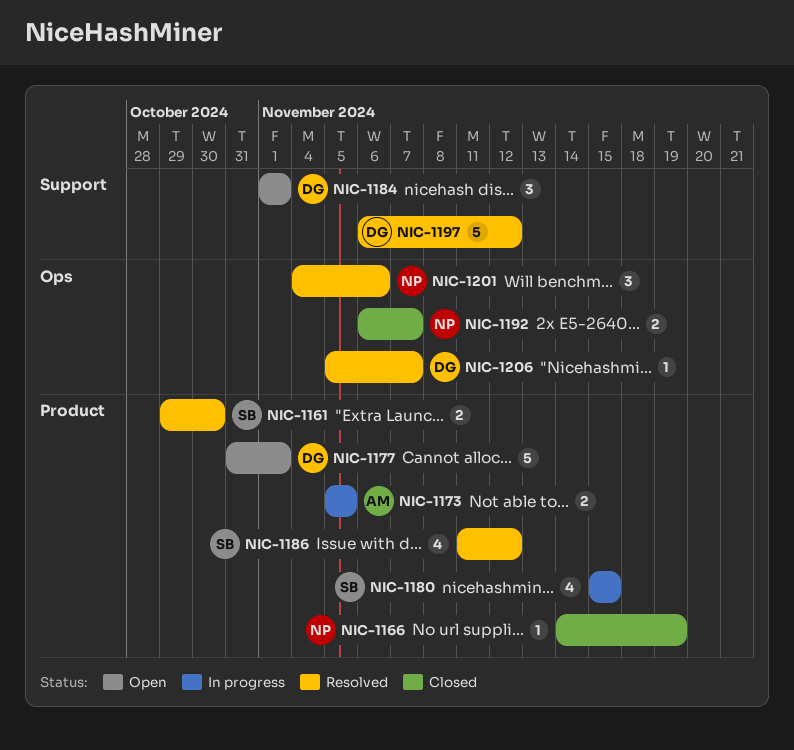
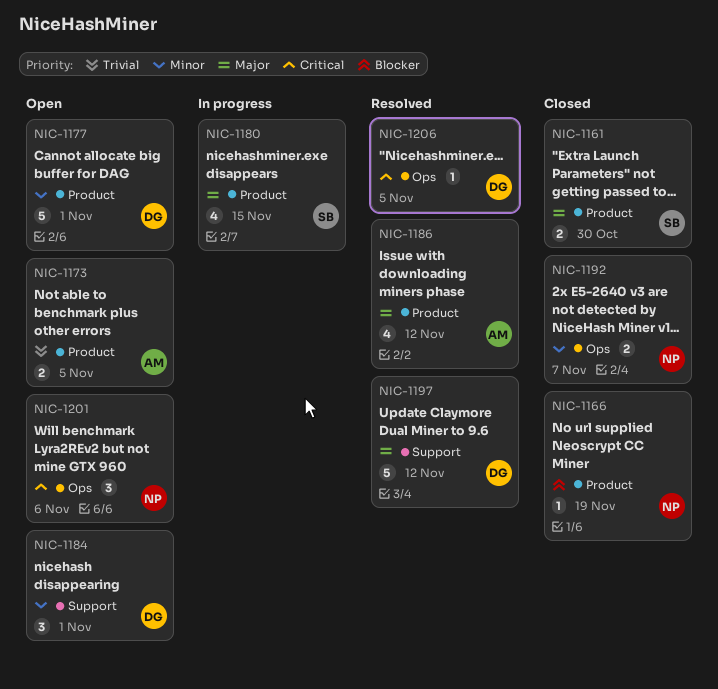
NIC-1161, status: Resolved -> Closed
NIC-1173, status: In progress -> Open
NIC-1186, owner: SB -> AM
NIC-1201, status: Resolved -> Open
NIC-1206, due: Nov 7 -> Nov 5

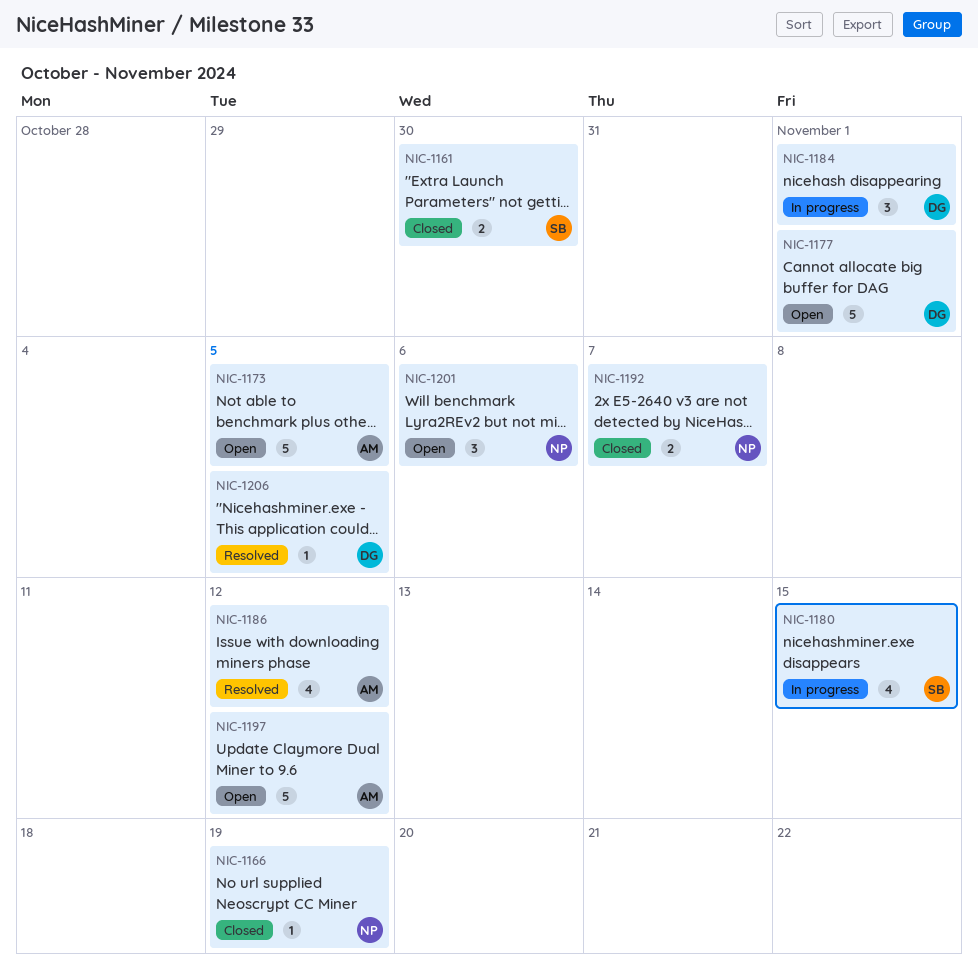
NIC-1173, estimate: 2 -> 5
NIC-1184, status: Open -> In progress
NIC-1197, status: Resolved -> Open
NIC-1197, owner: DG -> AM

